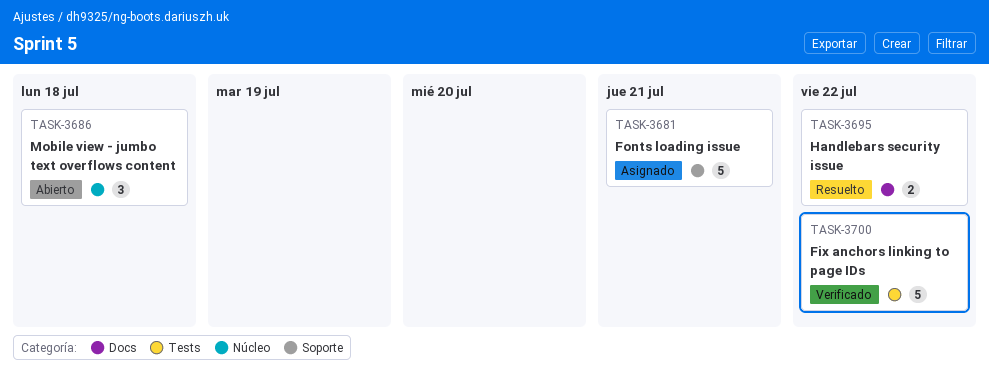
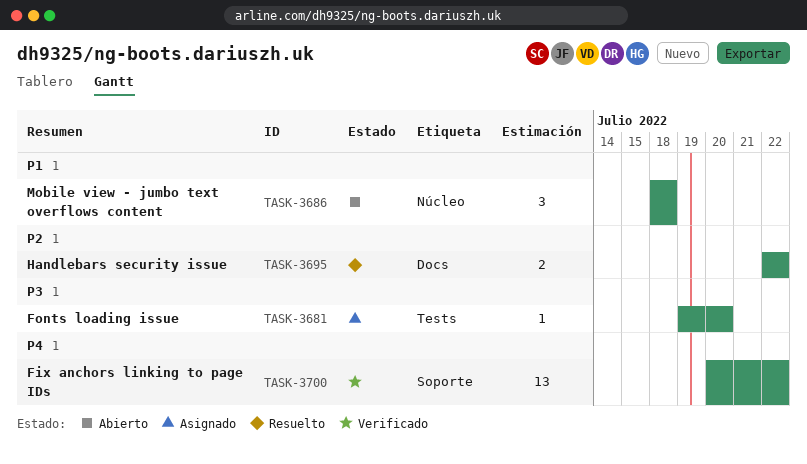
TASK-3681, label: Soporte -> Tests
TASK-3681, estimate: 5 -> 1
TASK-3681, due: Jul 21 -> Jul 20
TASK-3700, label: Tests -> Soporte
TASK-3700, estimate: 5 -> 13

